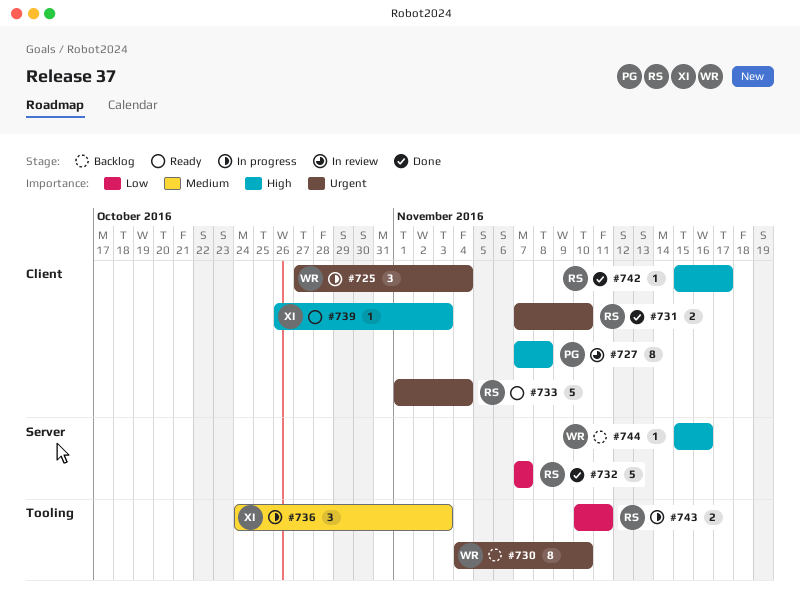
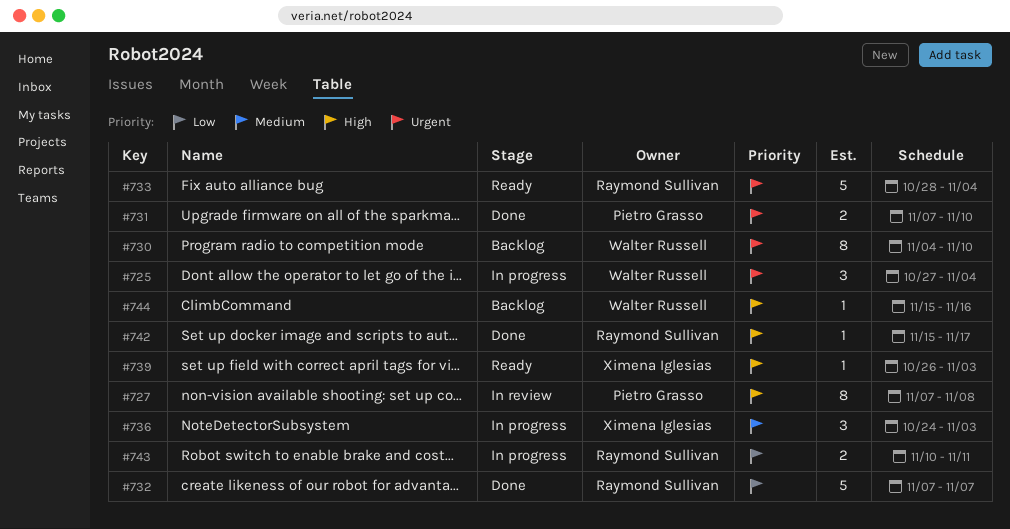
#731, owner: Raymond Sullivan -> Pietro Grasso
#733, start: Nov 1 -> Oct 28

